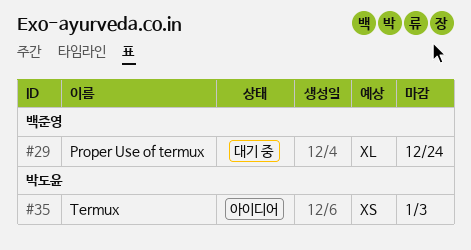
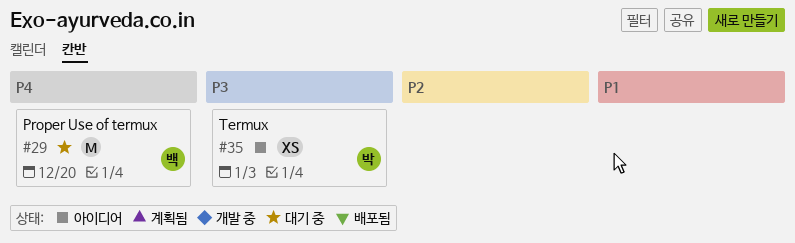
#29, estimate: XL -> M
#29, due: Dec 24 -> Dec 20

